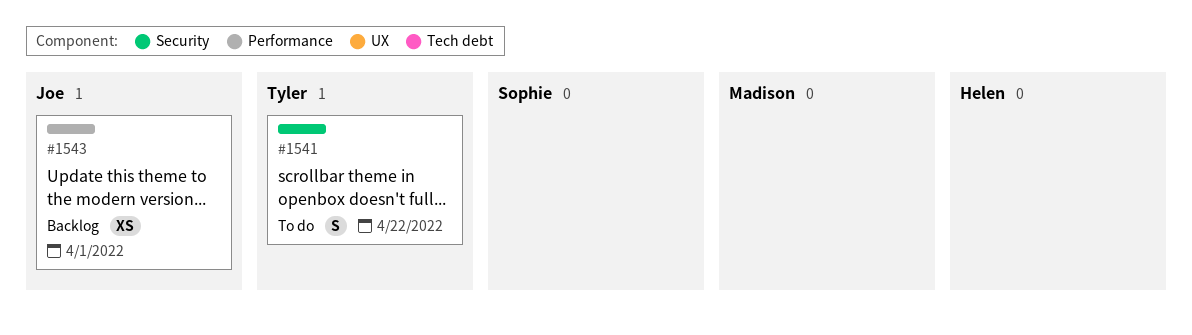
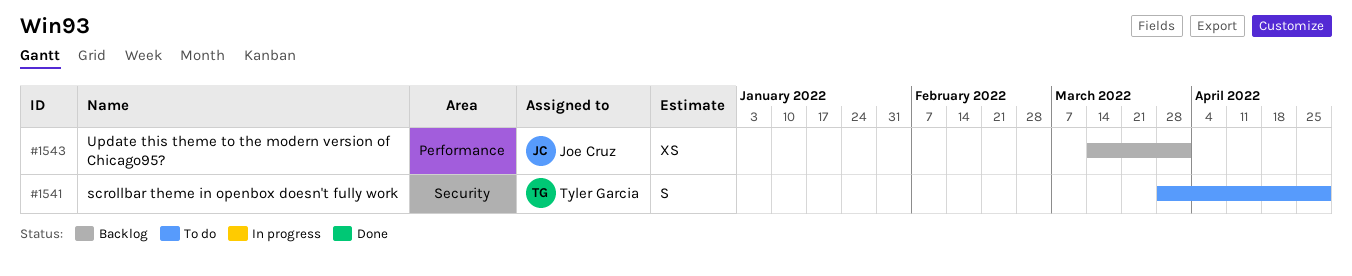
#1541, due: Apr 22 -> Apr 29

